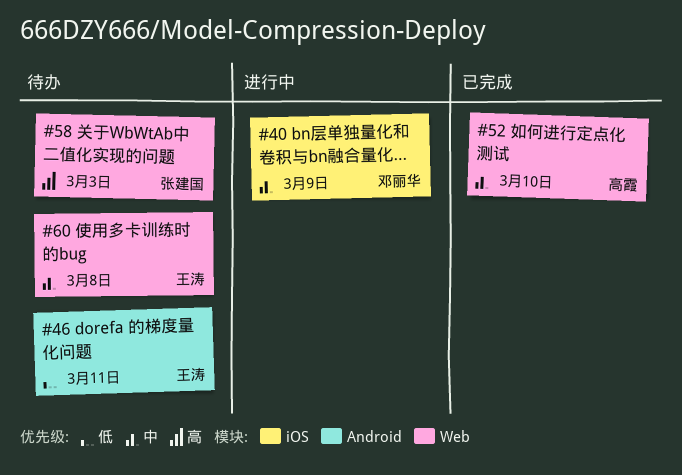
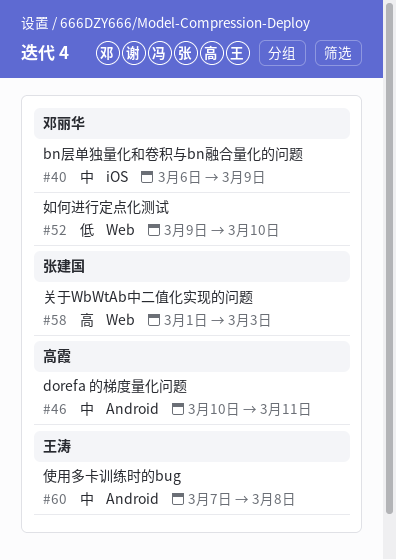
#46, owner: 王涛 -> 高霞
#46, priority: 低 -> 中
#52, owner: 高霞 -> 邓丽华
#52, priority: 中 -> 低
#60, label: Web -> Android

